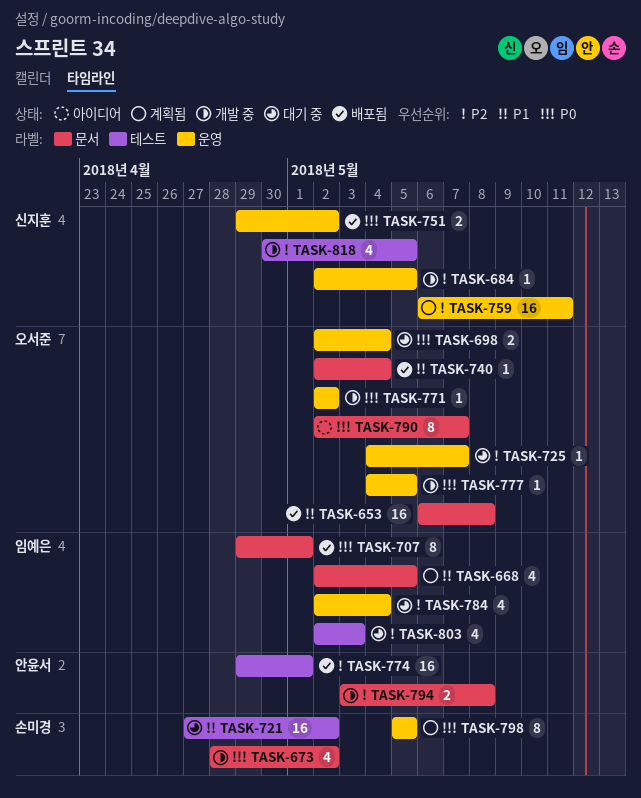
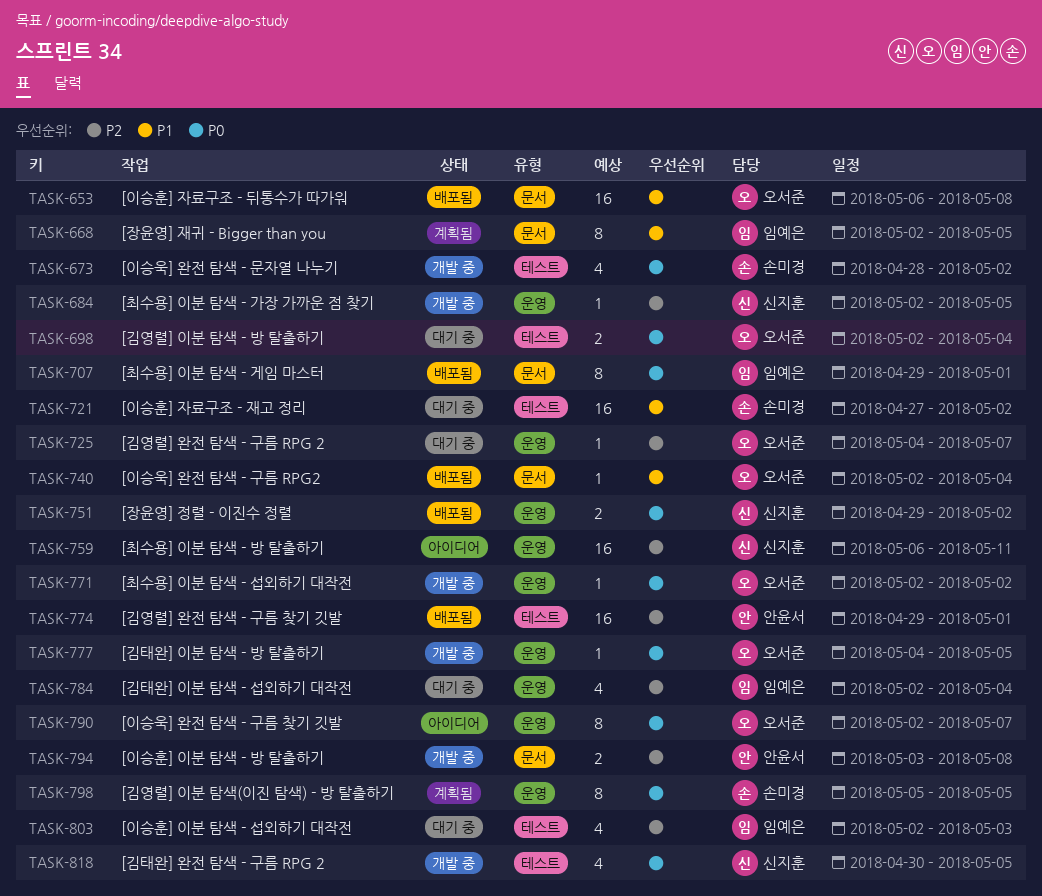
TASK-668, estimate: 4 -> 8
TASK-673, label: 문서 -> 테스트
TASK-698, label: 운영 -> 테스트
TASK-759, status: 계획됨 -> 아이디어
TASK-790, label: 문서 -> 운영
TASK-818, priority: P2 -> P0

